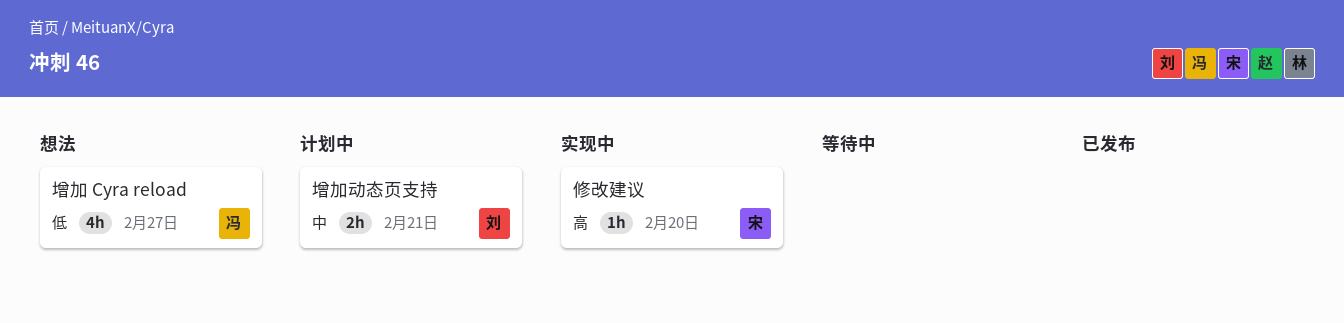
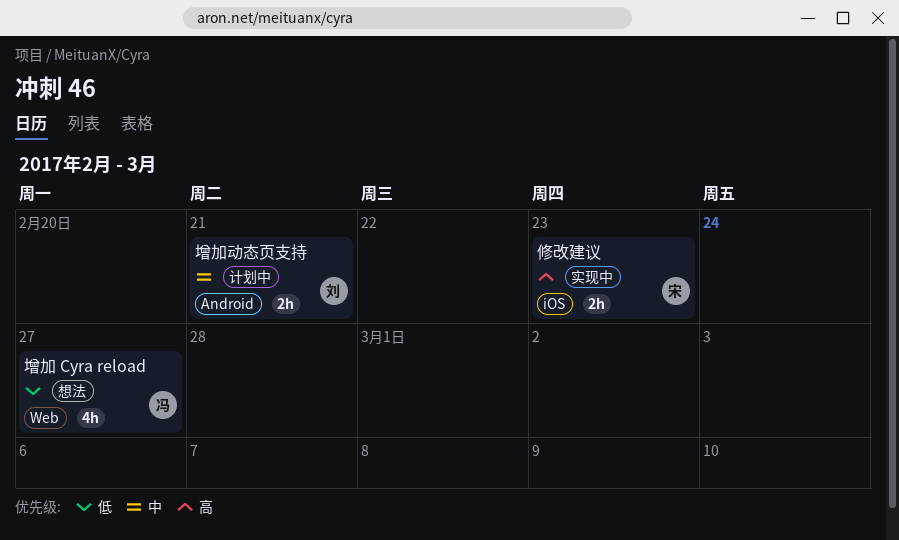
修改建议, estimate: 1h -> 2h
修改建议, due: Feb 20 -> Feb 23

